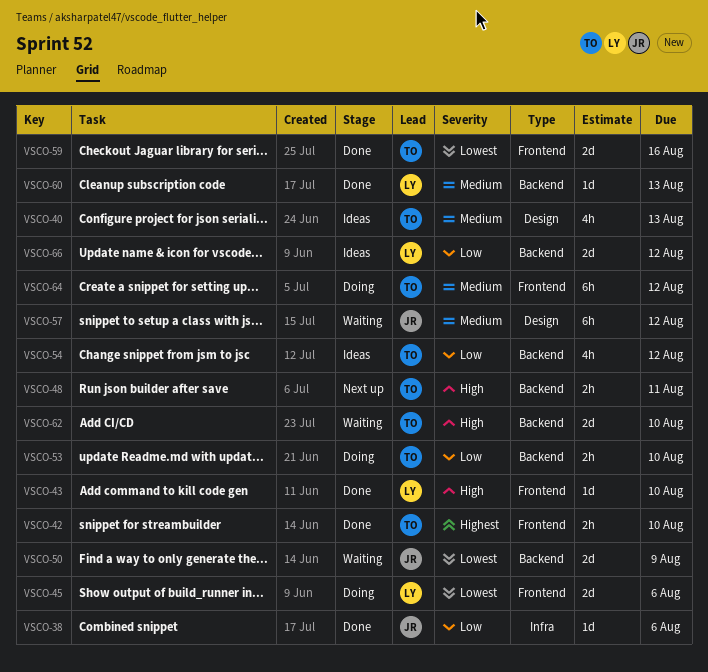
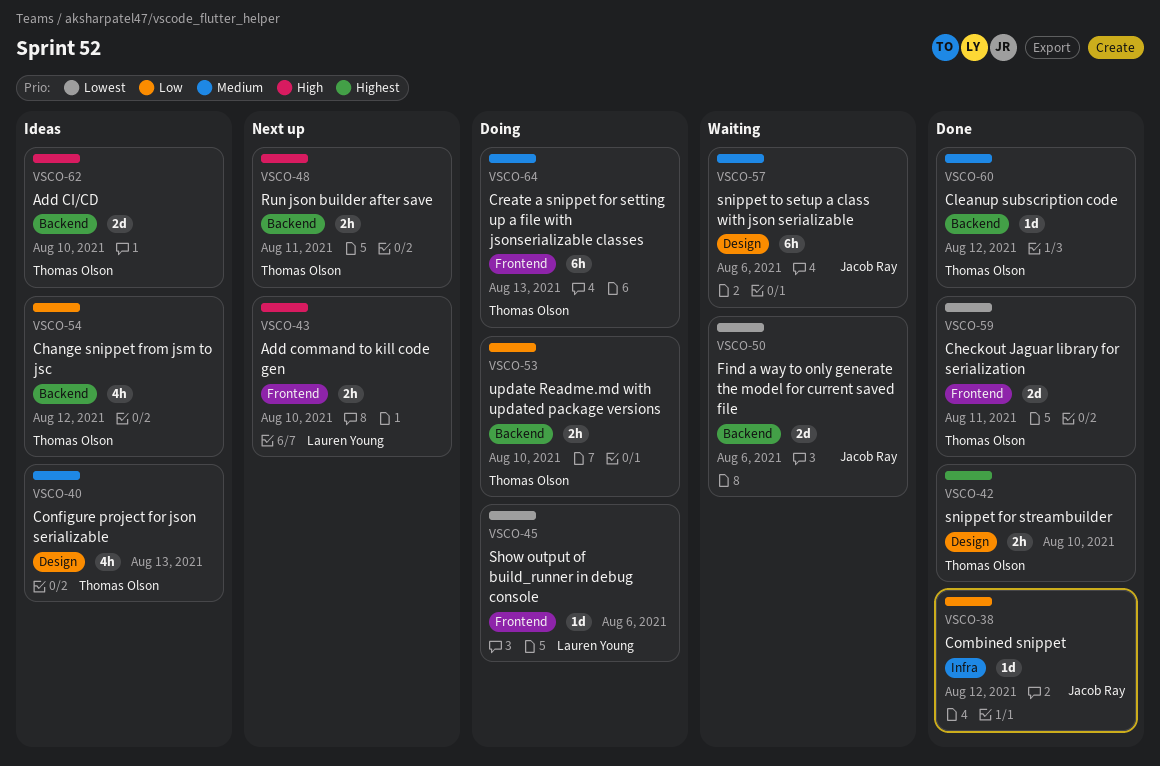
VSCO-38, due: Aug 6 -> Aug 12
VSCO-42, label: Frontend -> Design
VSCO-43, status: Done -> Next up
VSCO-43, estimate: 1d -> 2h
VSCO-45, estimate: 2d -> 1d
VSCO-50, due: Aug 9 -> Aug 6
VSCO-57, due: Aug 12 -> Aug 6
VSCO-59, due: Aug 16 -> Aug 11
VSCO-60, owner: Lauren Young -> Thomas Olson
VSCO-60, due: Aug 13 -> Aug 12
VSCO-62, status: Waiting -> Ideas
VSCO-64, due: Aug 12 -> Aug 13
VSCO-66: present -> none

